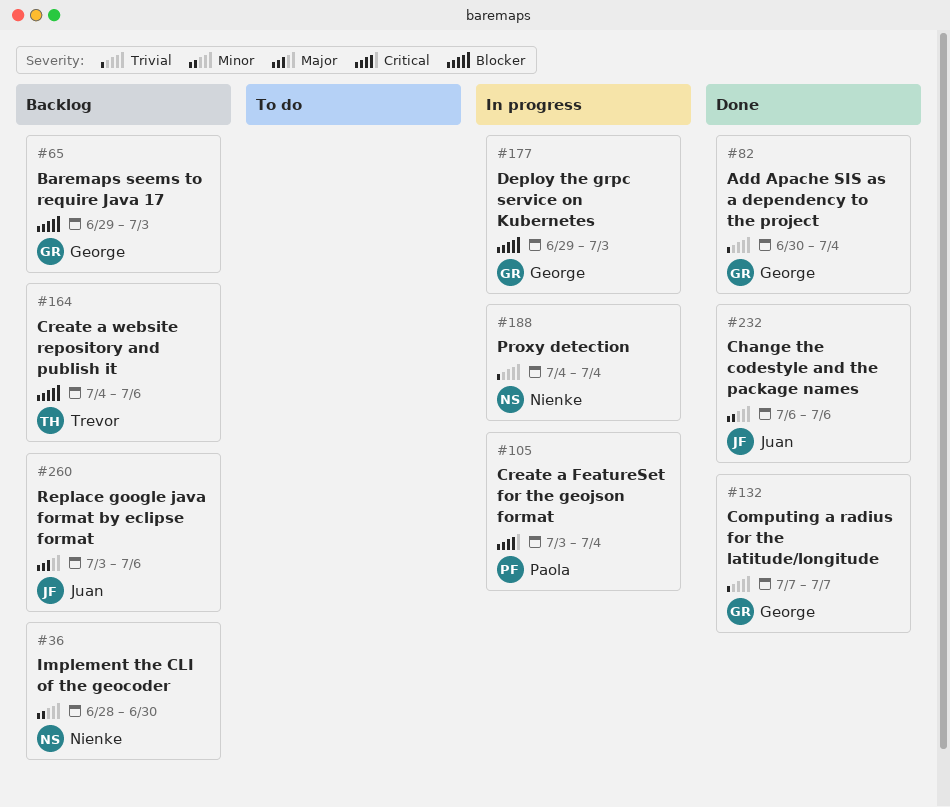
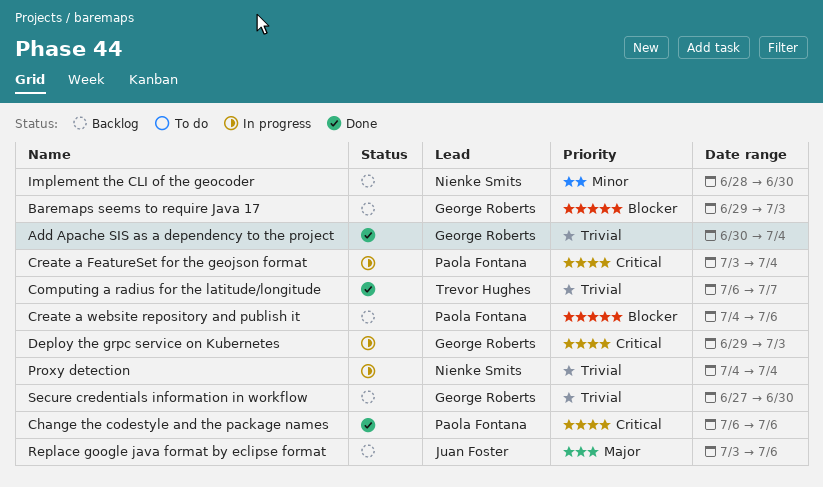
Change the codestyle and the package names, owner: Juan Foster -> Paola Fontana
Change the codestyle and the package names, priority: Minor -> Critical
Computing a radius for the latitude/longitude, owner: George Roberts -> Trevor Hughes
Computing a radius for the latitude/longitude, start: Jul 7 -> Jul 6
Create a website repository and publish it, owner: Trevor Hughes -> Paola Fontana
Deploy the grpc service on Kubernetes, priority: Blocker -> Critical
Secure credentials information in workflow: none -> present

